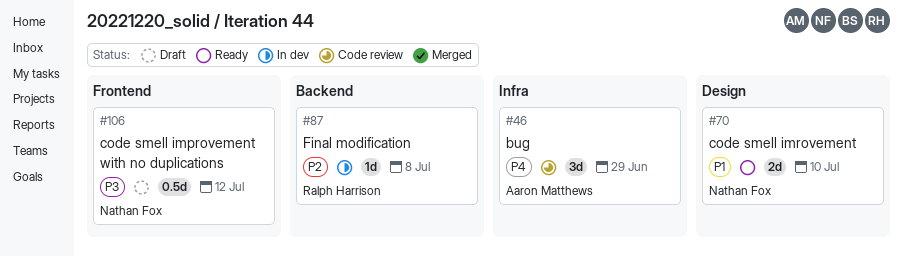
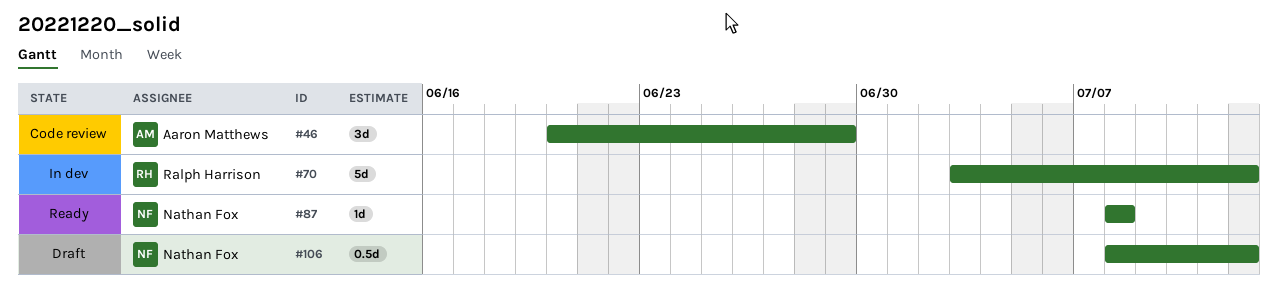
#70, status: Ready -> In dev
#70, owner: Nathan Fox -> Ralph Harrison
#70, estimate: 2d -> 5d
#70, due: Jul 10 -> Jul 12
#87, status: In dev -> Ready
#87, owner: Ralph Harrison -> Nathan Fox

